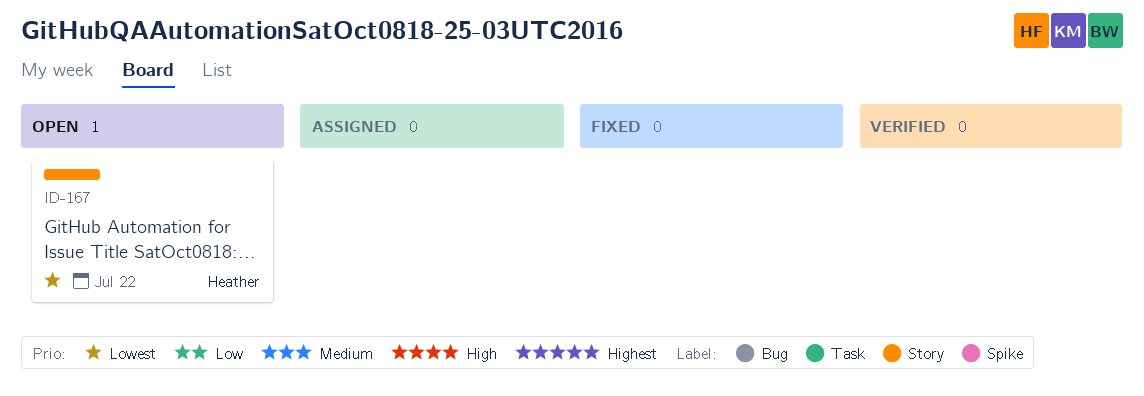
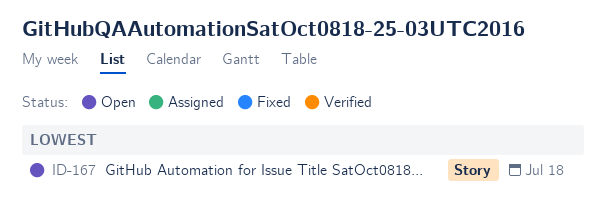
ID-167, due: Jul 22 -> Jul 18

